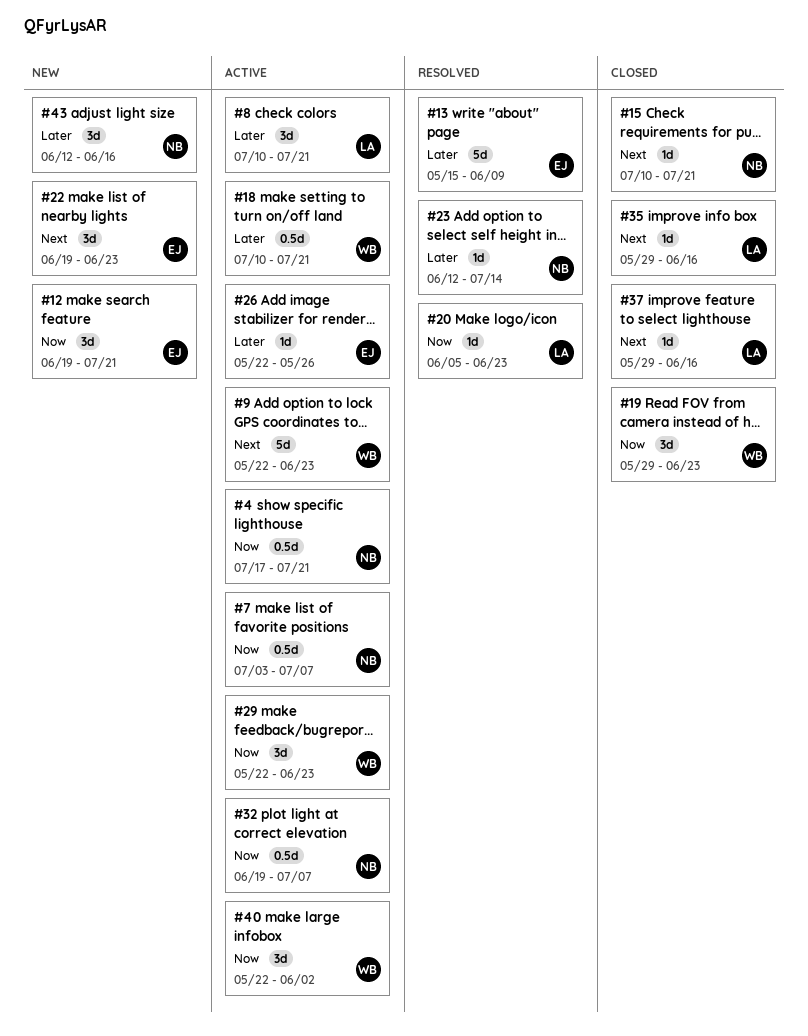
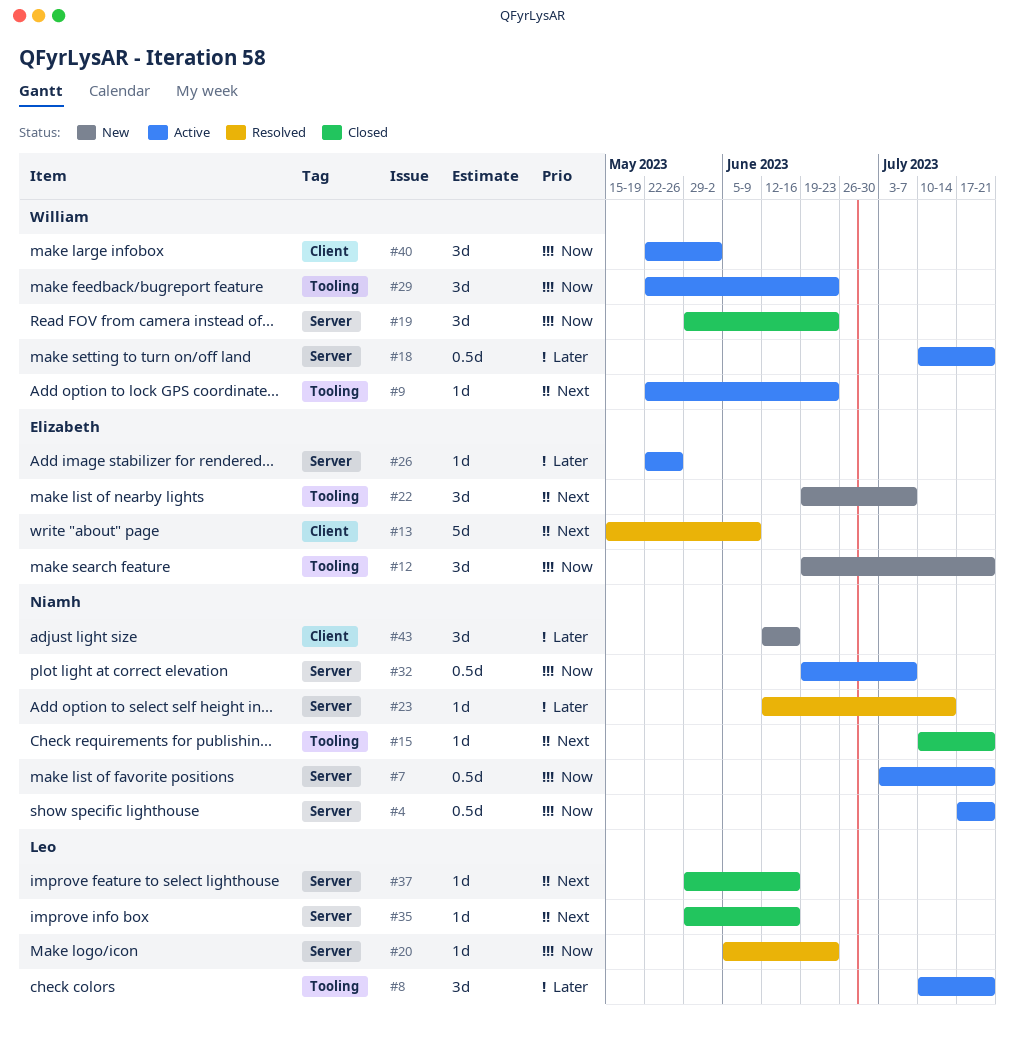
#7, due: Jul 7 -> Jul 21
#9, estimate: 5d -> 1d
#13, priority: Later -> Next
#22, due: Jun 23 -> Jul 7

